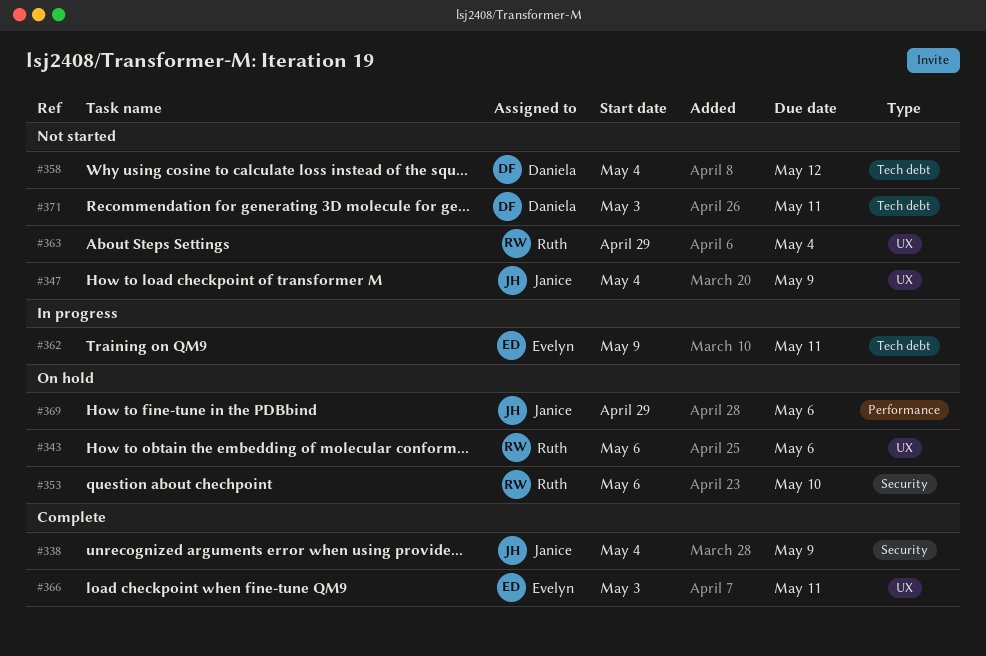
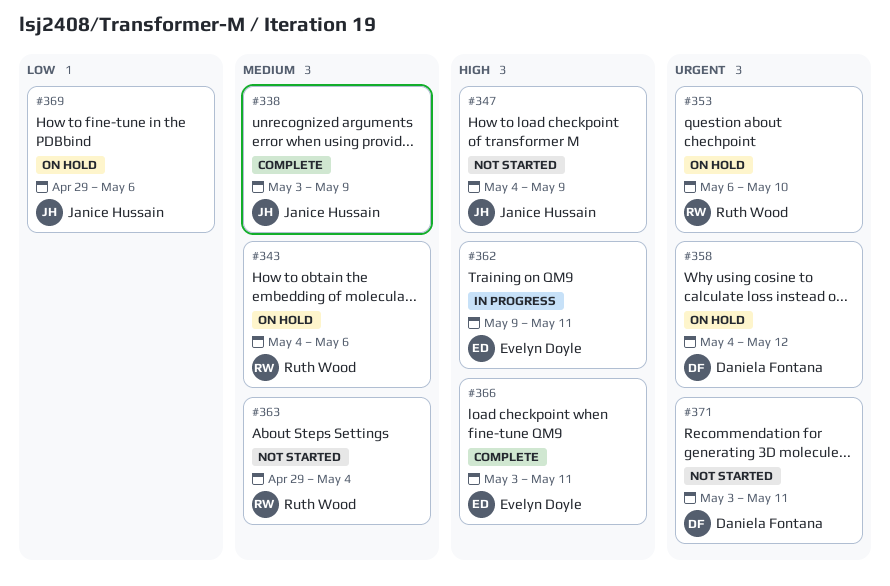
#338, start: May 4 -> May 3
#343, start: May 6 -> May 4
#358, status: Not started -> On hold

